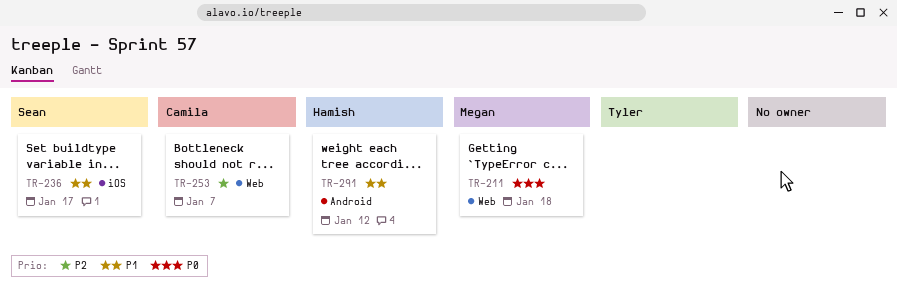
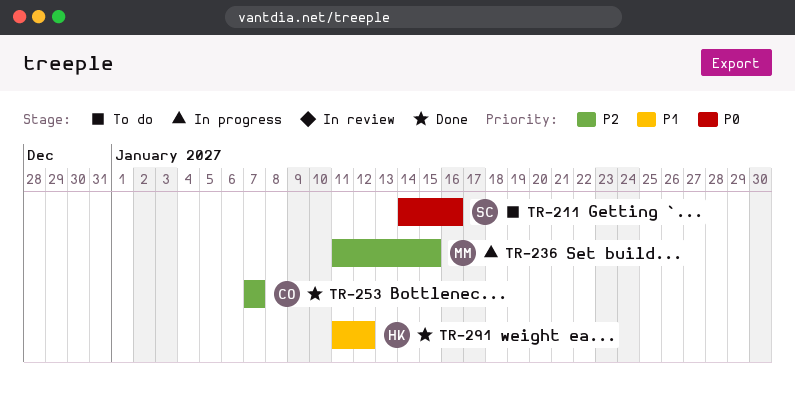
TR-211, owner: Megan -> Sean
TR-211, due: Jan 18 -> Jan 16
TR-236, owner: Sean -> Megan
TR-236, priority: P1 -> P2
TR-236, due: Jan 17 -> Jan 15

